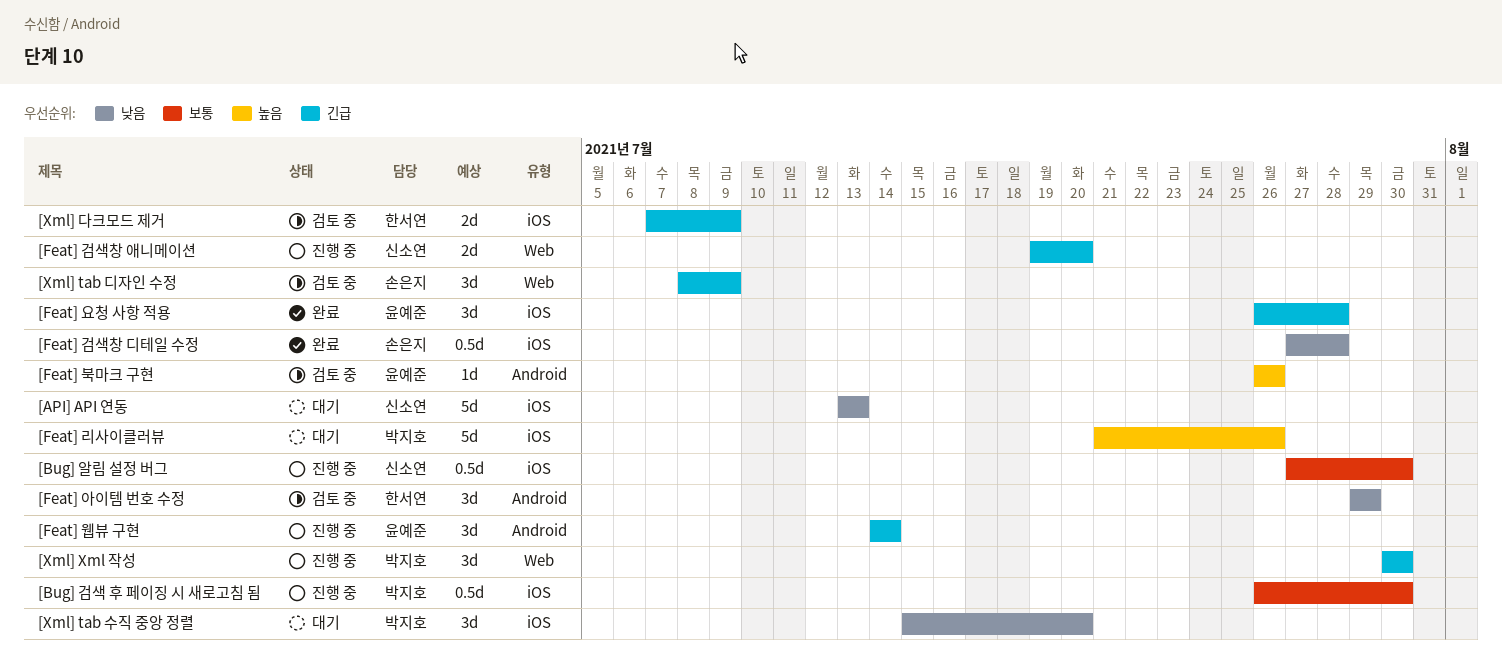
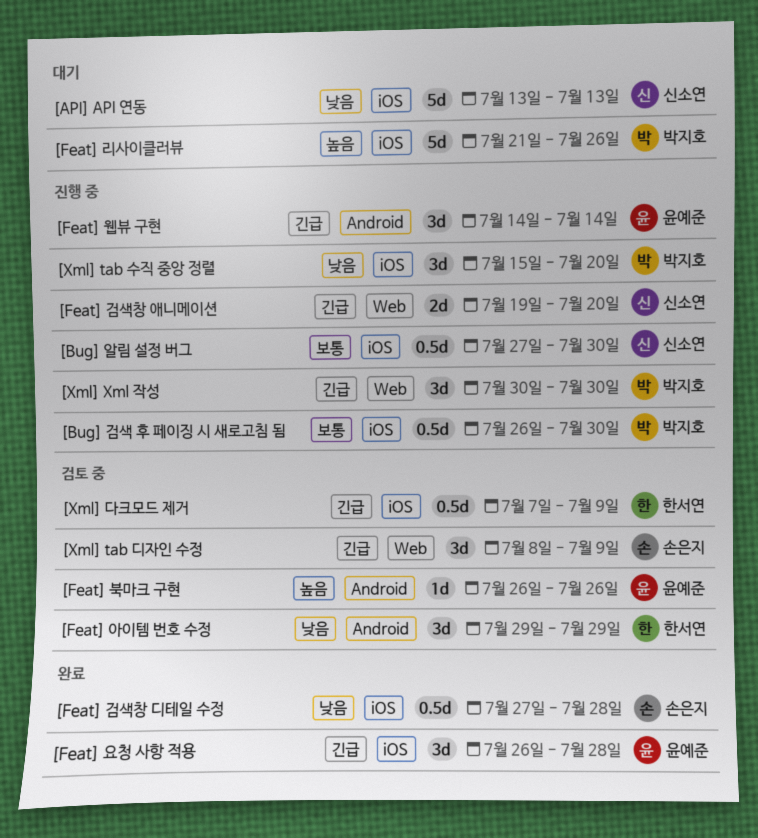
[Xml] tab 수직 중앙 정렬, status: 대기 -> 진행 중
[Xml] 다크모드 제거, estimate: 2d -> 0.5d

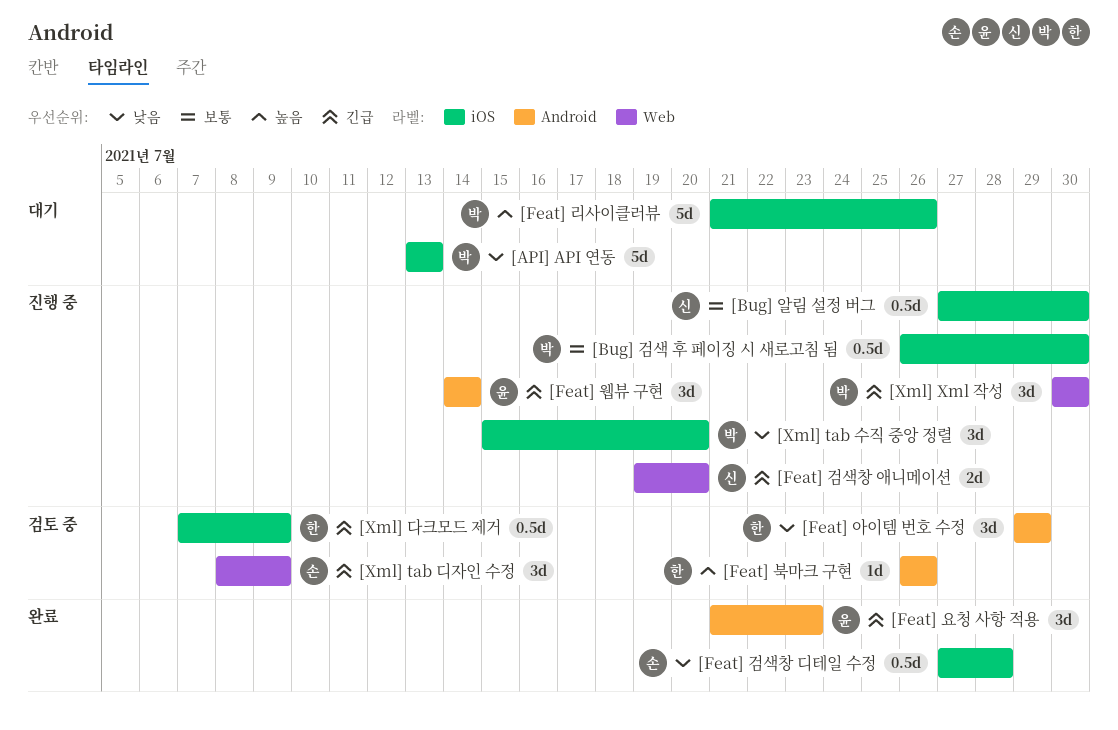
[API] API 연동, owner: 신소연 -> 박지호
[Feat] 북마크 구현, owner: 윤예준 -> 한서연
[Feat] 요청 사항 적용, label: iOS -> Android
[Feat] 요청 사항 적용, start: Jul 26 -> Jul 21
[Feat] 요청 사항 적용, due: Jul 28 -> Jul 23

